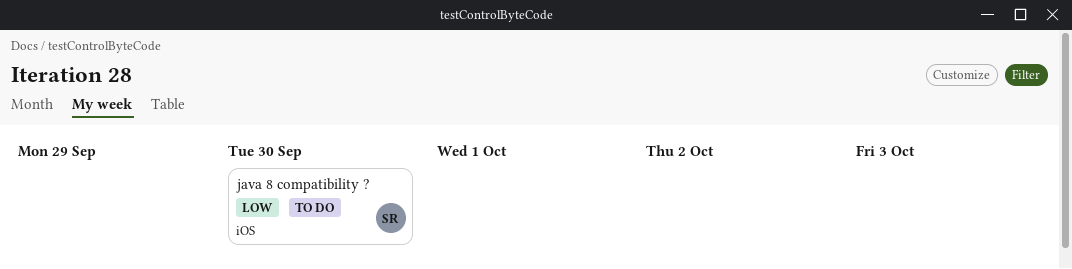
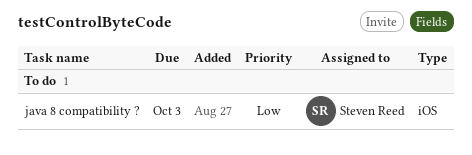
java 8 compatibility ?, due: Sep 30 -> Oct 3

